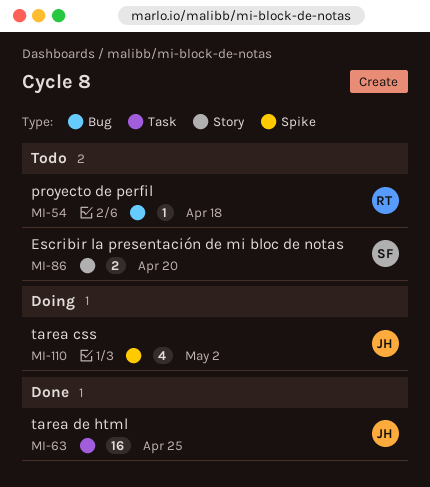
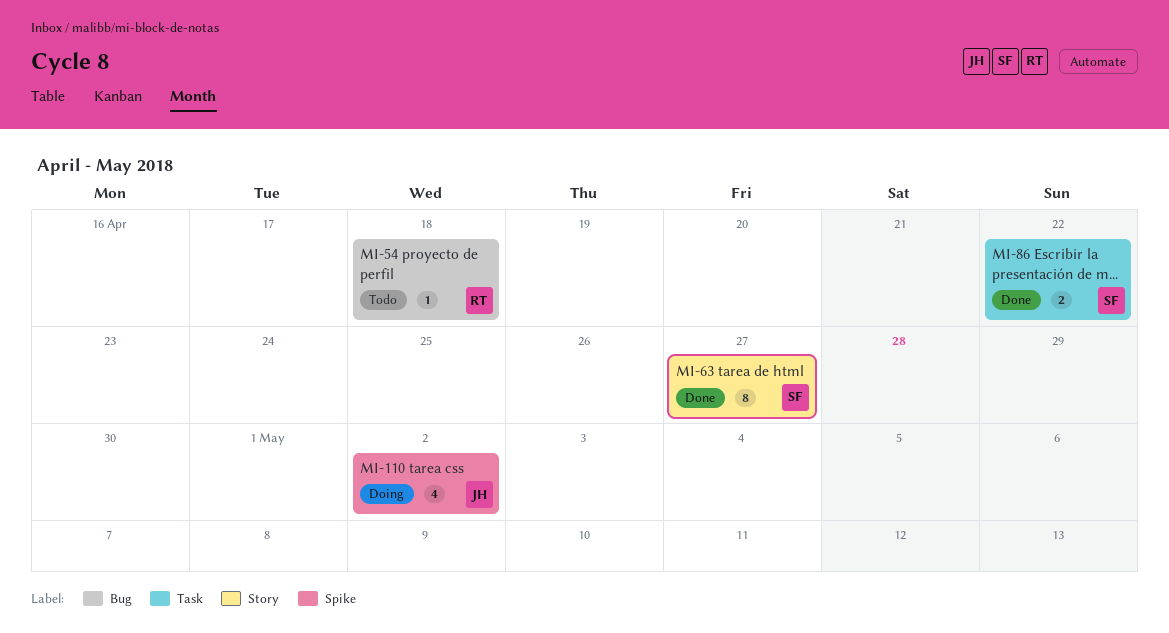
MI-63, owner: JH -> SF
MI-63, label: Task -> Story
MI-63, estimate: 16 -> 8
MI-63, due: Apr 25 -> Apr 27
MI-86, status: Todo -> Done
MI-86, label: Story -> Task
MI-86, due: Apr 20 -> Apr 22

